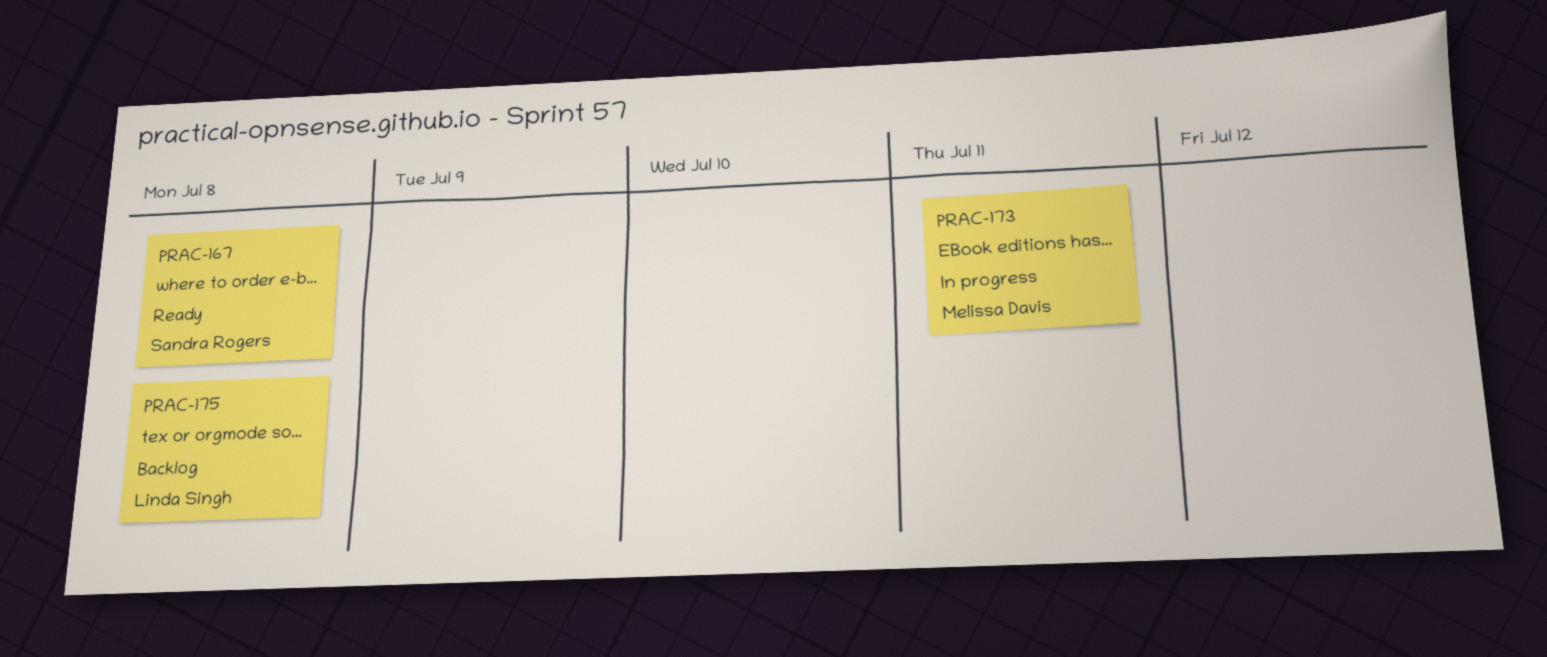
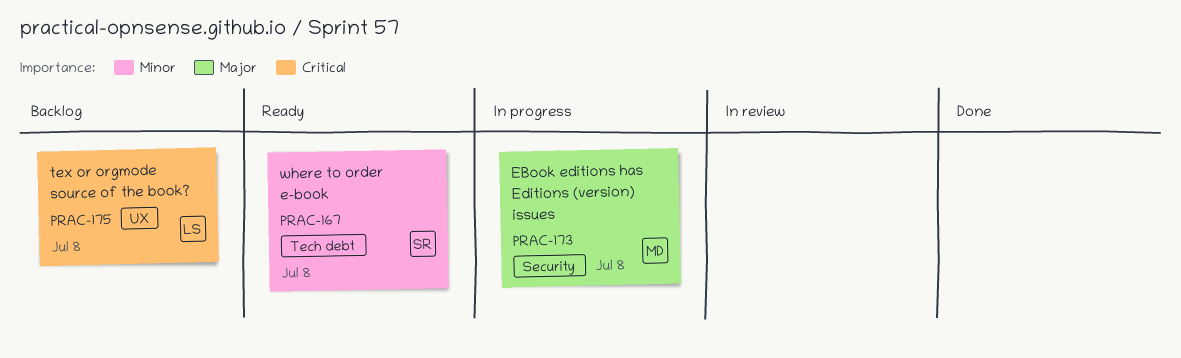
PRAC-173, due: Jul 11 -> Jul 8

